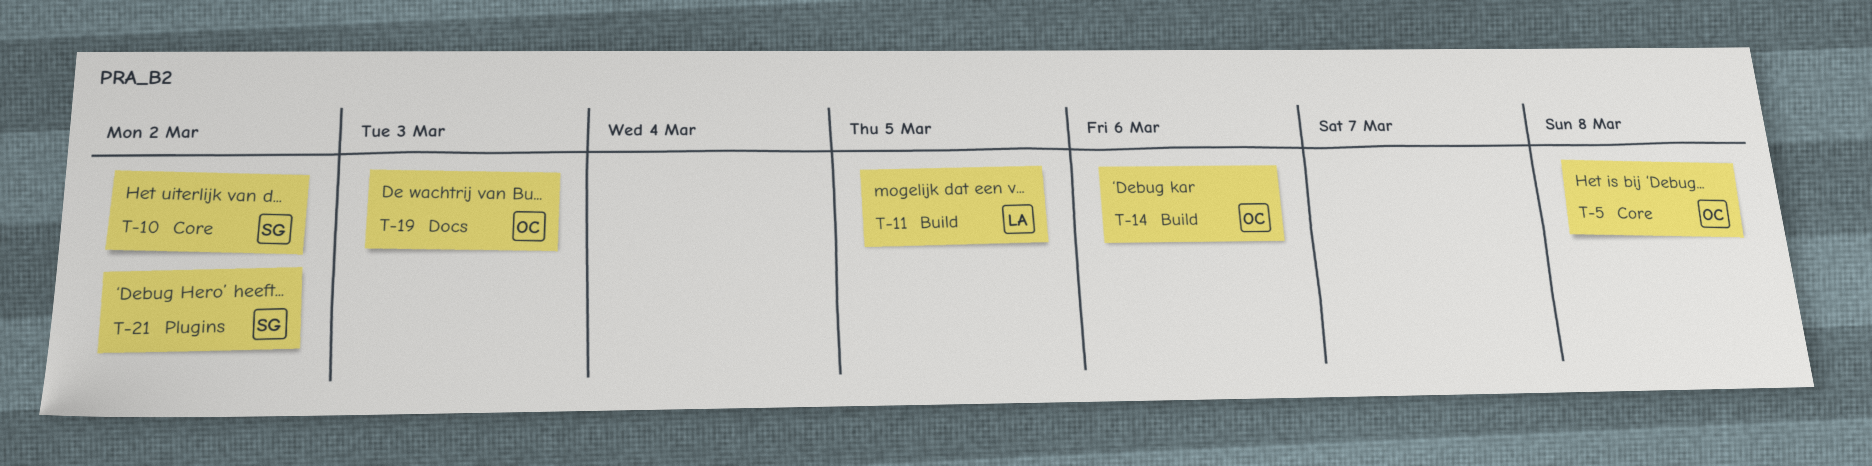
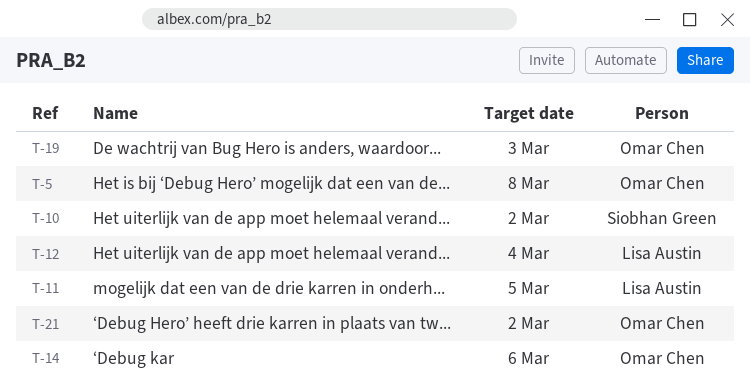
T-12: none -> present
T-21, owner: Siobhan Green -> Omar Chen

